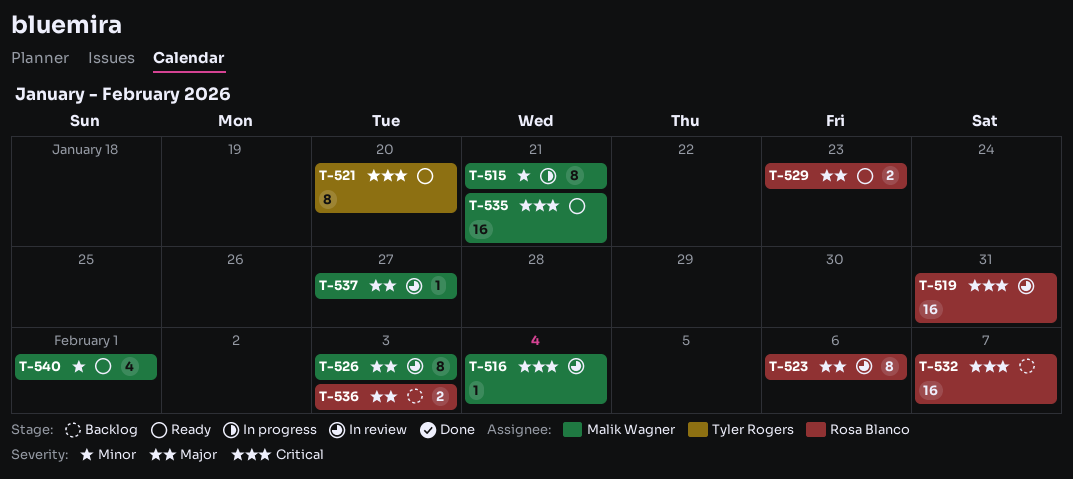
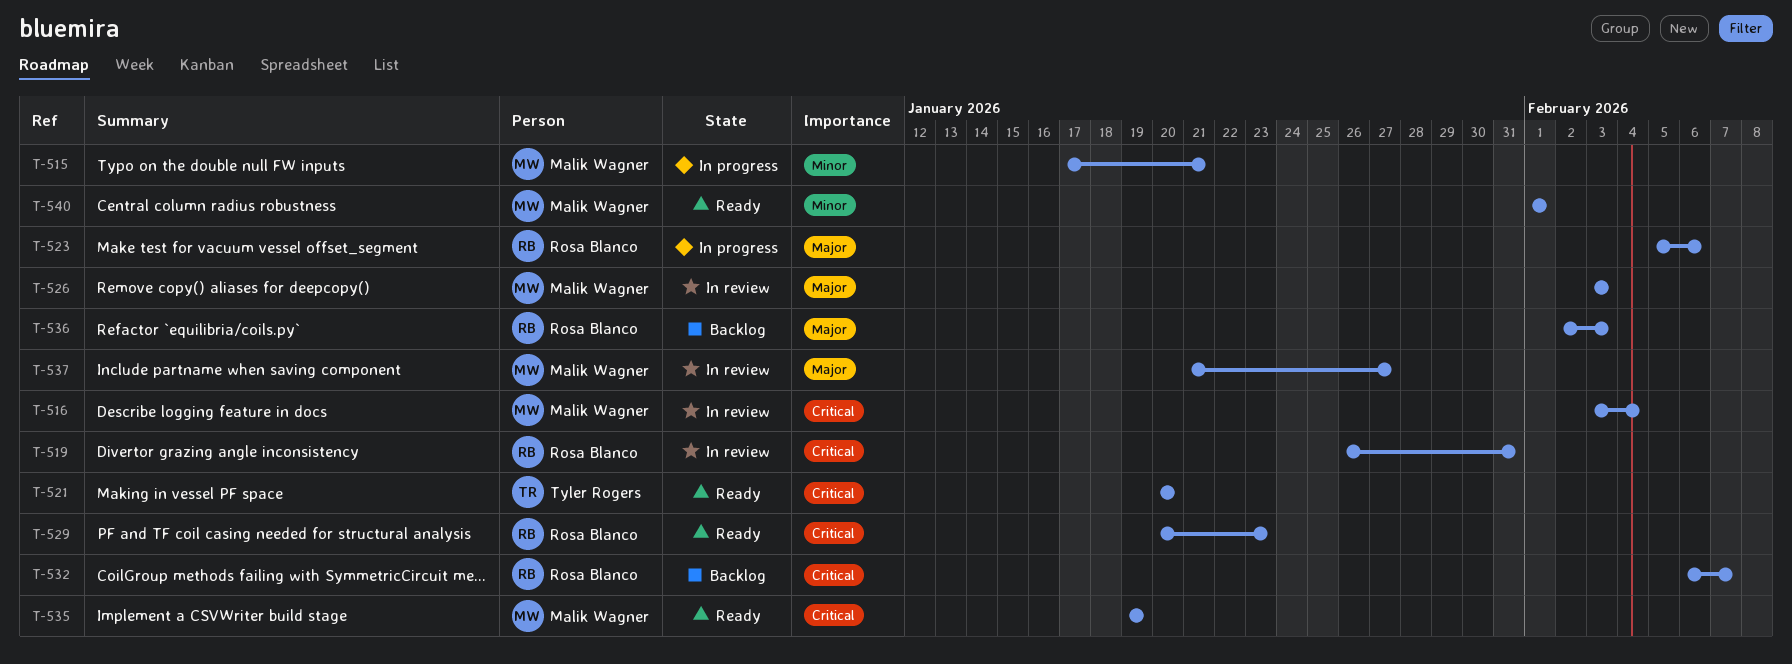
T-523, status: In review -> In progress
T-529, priority: Major -> Critical
T-535, due: Jan 21 -> Jan 19

